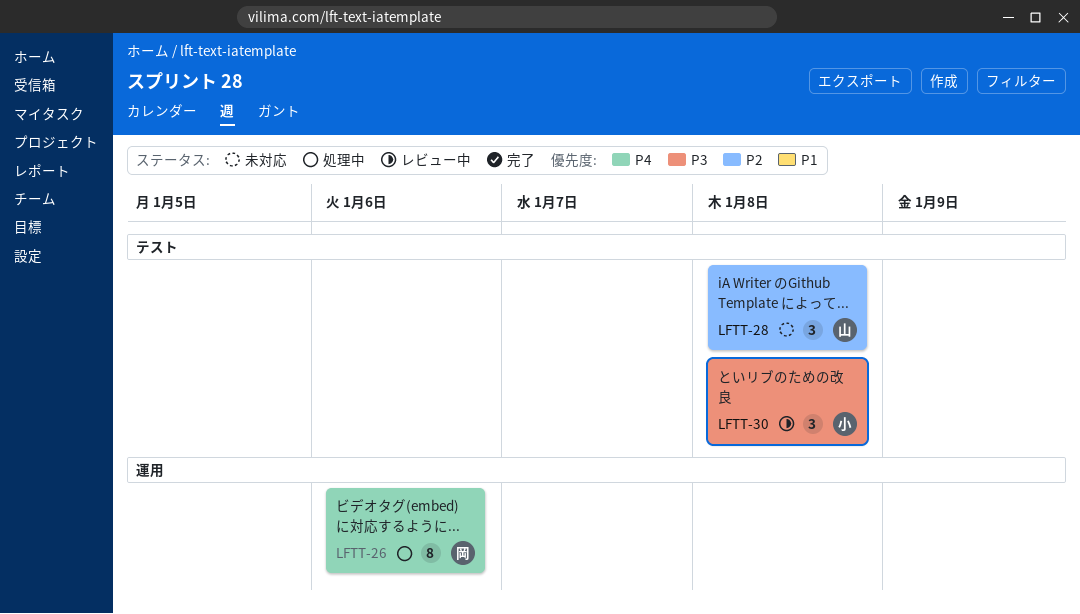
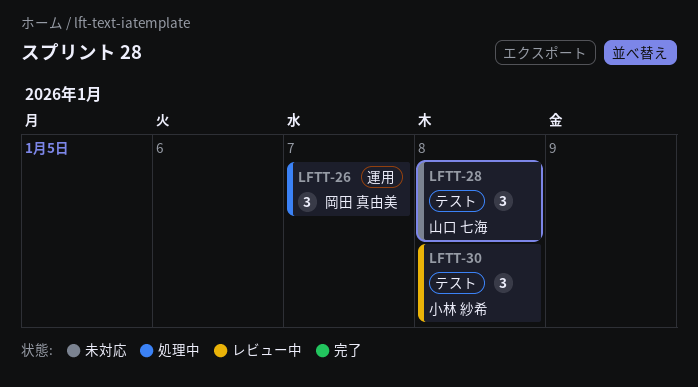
LFTT-26, estimate: 8 -> 3
LFTT-26, due: Jan 6 -> Jan 7

